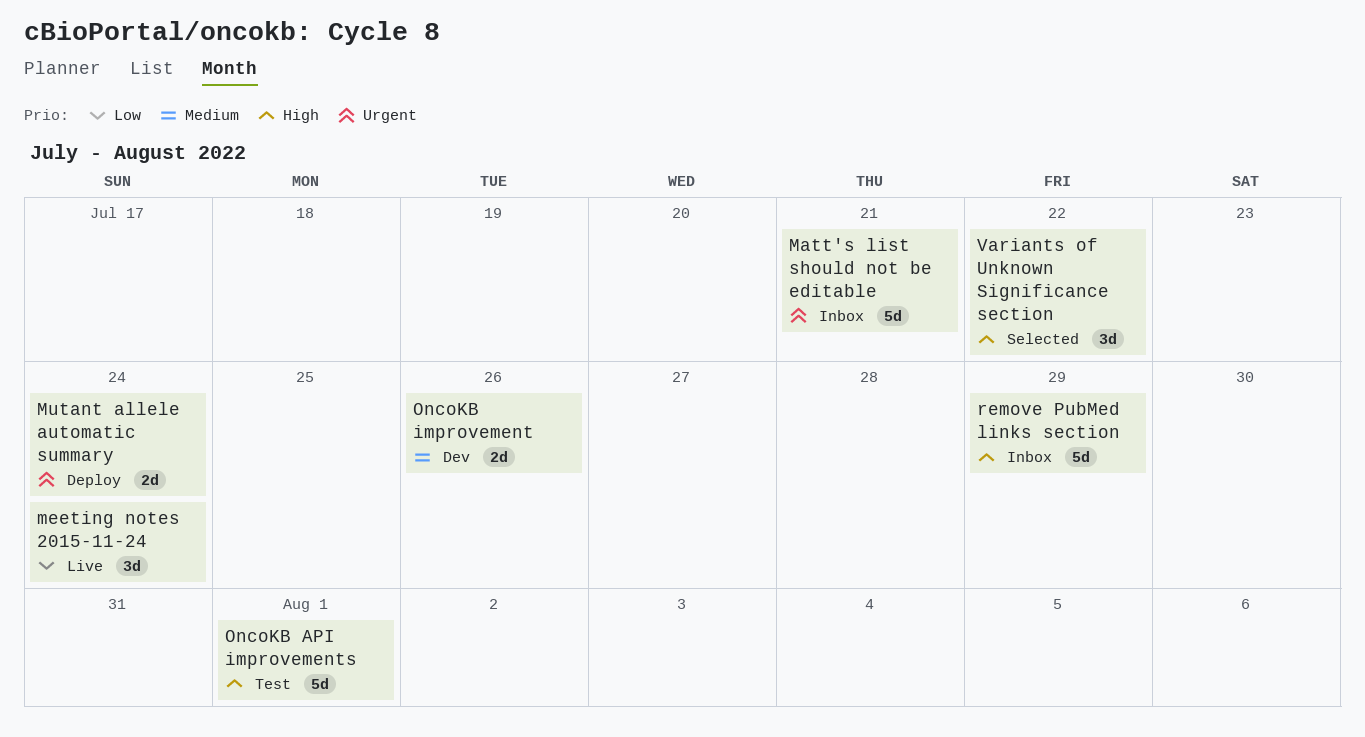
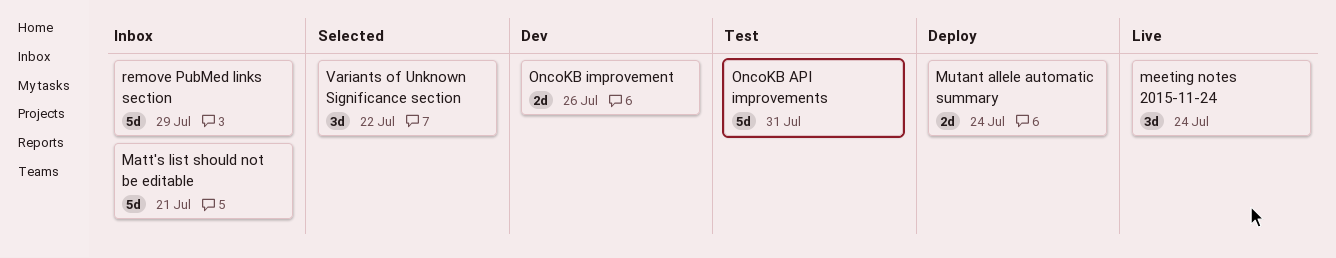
OncoKB API improvements, due: Aug 1 -> Jul 31

